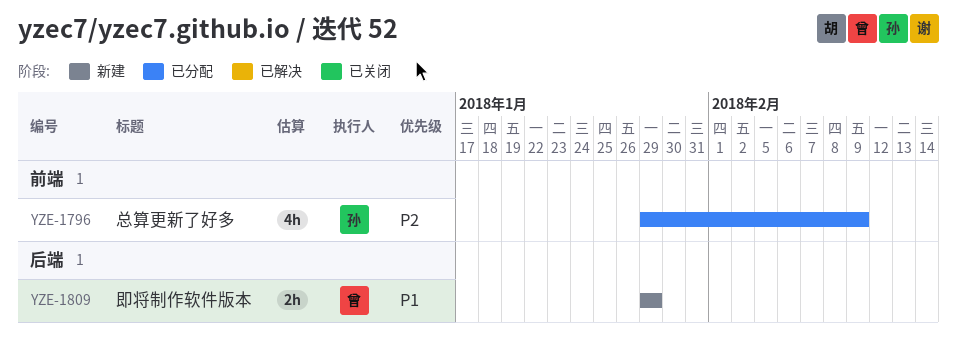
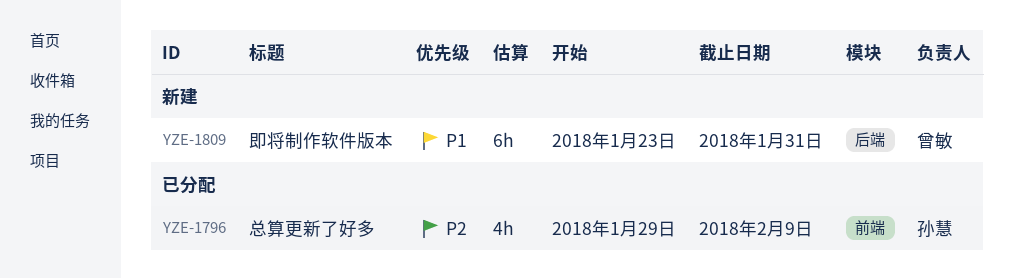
YZE-1809, estimate: 2h -> 6h
YZE-1809, start: Jan 29 -> Jan 23
YZE-1809, due: Jan 29 -> Jan 31

